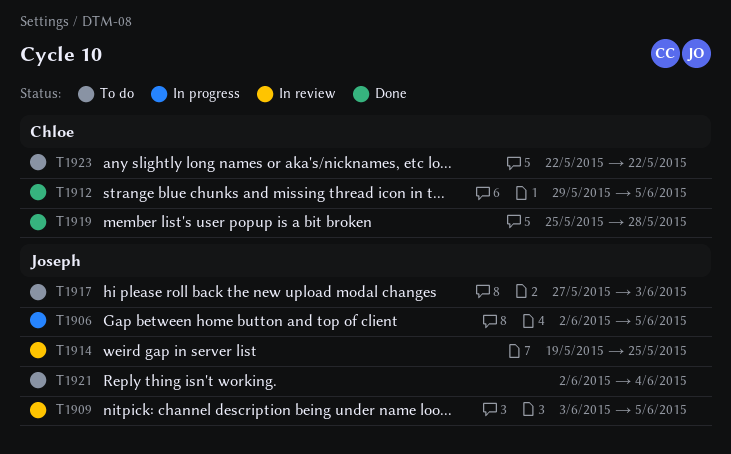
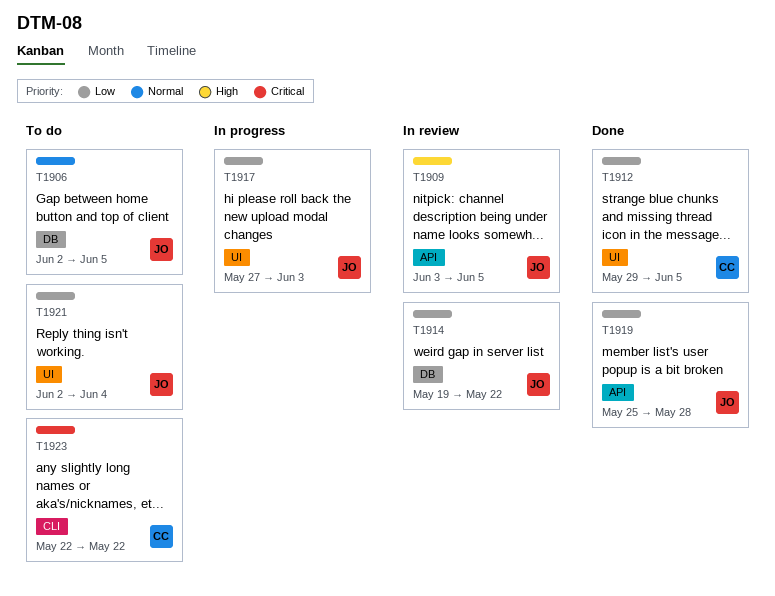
T1906, status: In progress -> To do
T1914, due: May 25 -> May 22
T1917, status: To do -> In progress
T1919, owner: Chloe -> Joseph

